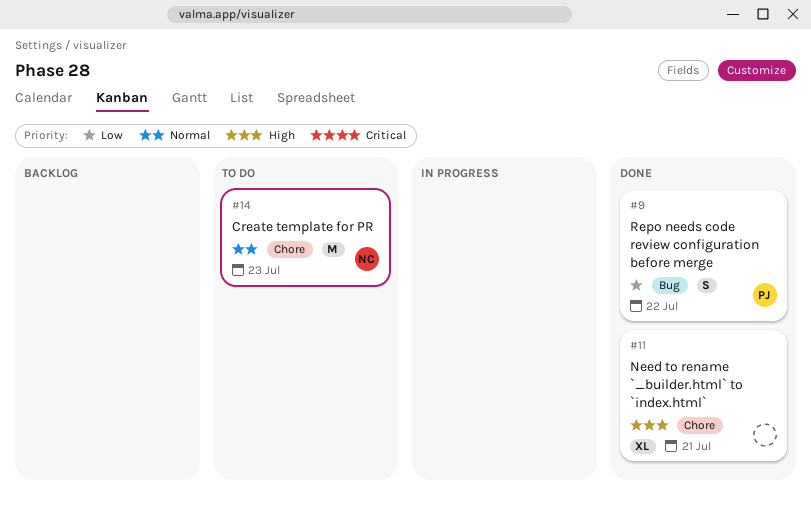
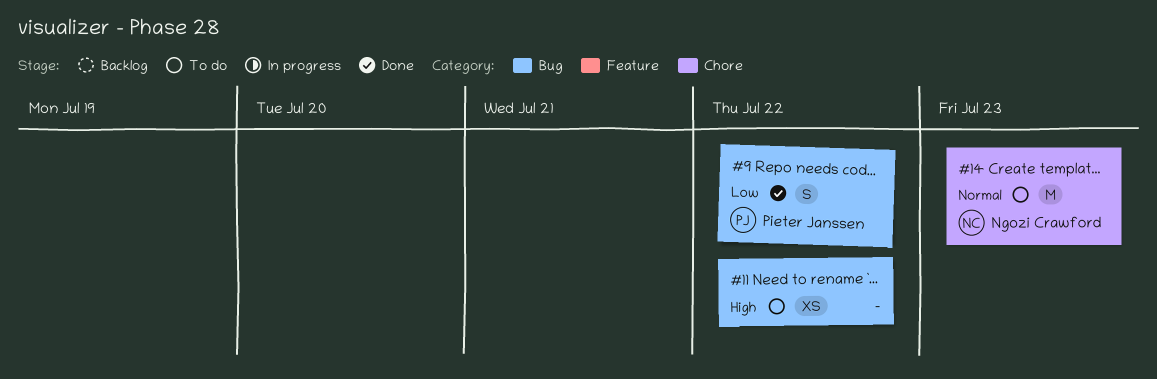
#11, status: Done -> To do
#11, label: Chore -> Bug
#11, estimate: XL -> XS
#11, due: Jul 21 -> Jul 22

